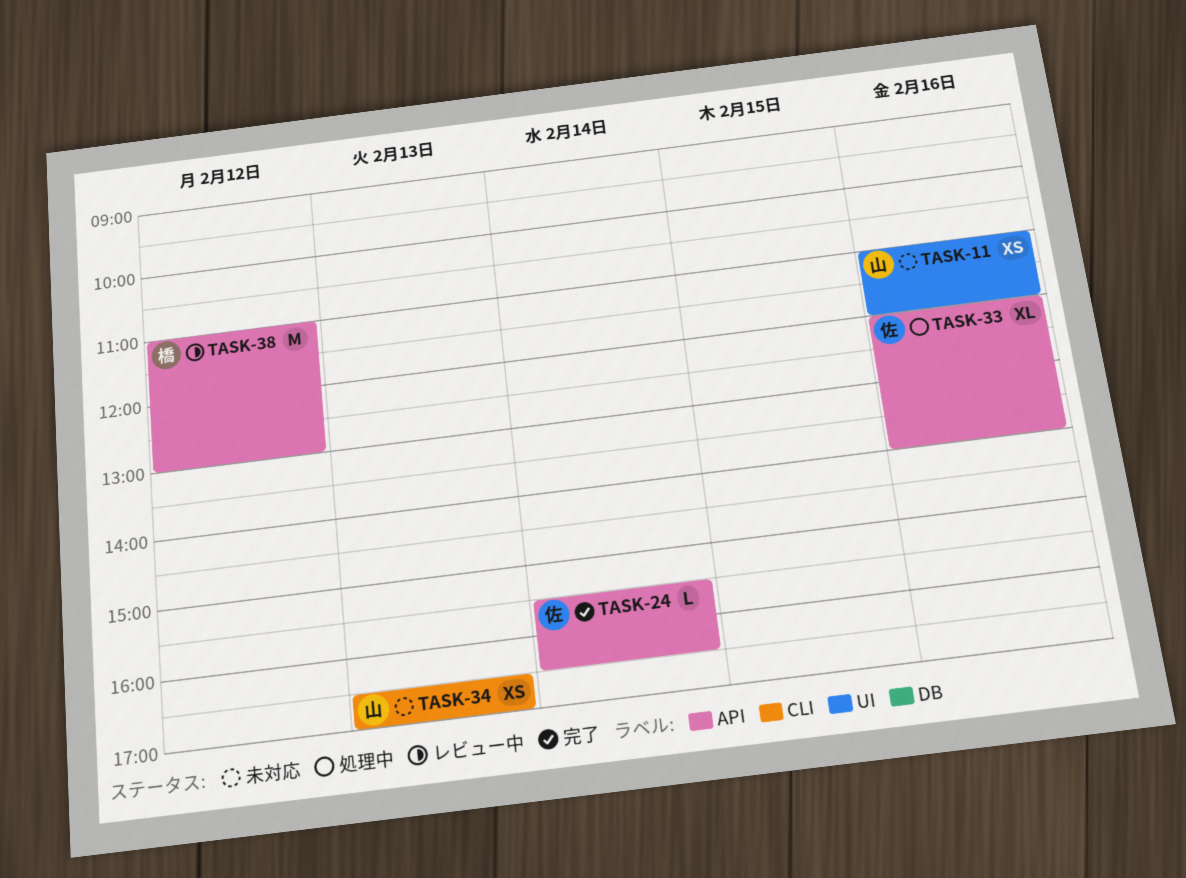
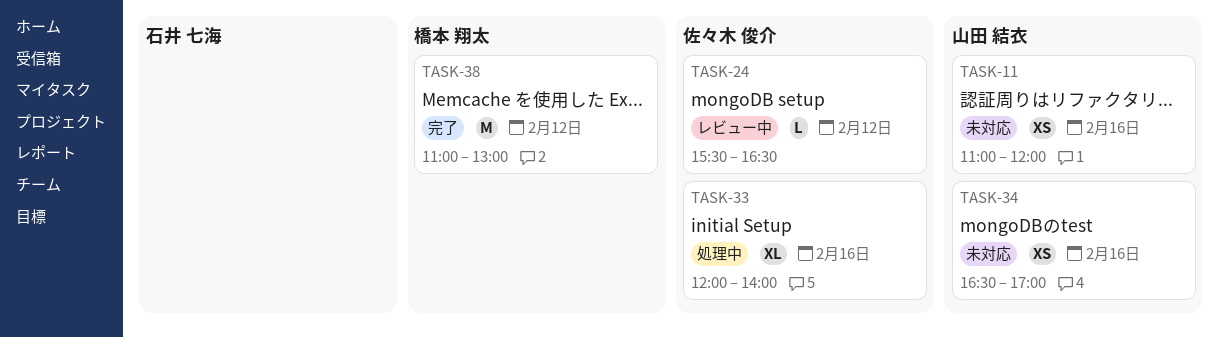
TASK-24, status: 完了 -> レビュー中
TASK-24, day: Feb 14 -> Feb 12
TASK-34, day: Feb 13 -> Feb 16
TASK-38, status: レビュー中 -> 完了

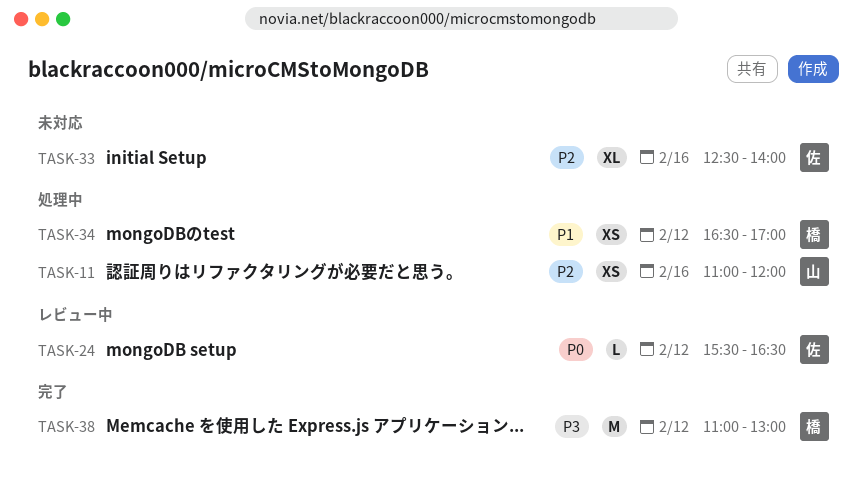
TASK-11, status: 未対応 -> 処理中
TASK-33, status: 処理中 -> 未対応
TASK-33, begins: 12:00 -> 12:30
TASK-34, status: 未対応 -> 処理中
TASK-34, owner: 山田 結衣 -> 橋本 翔太
TASK-34, day: Feb 16 -> Feb 12

